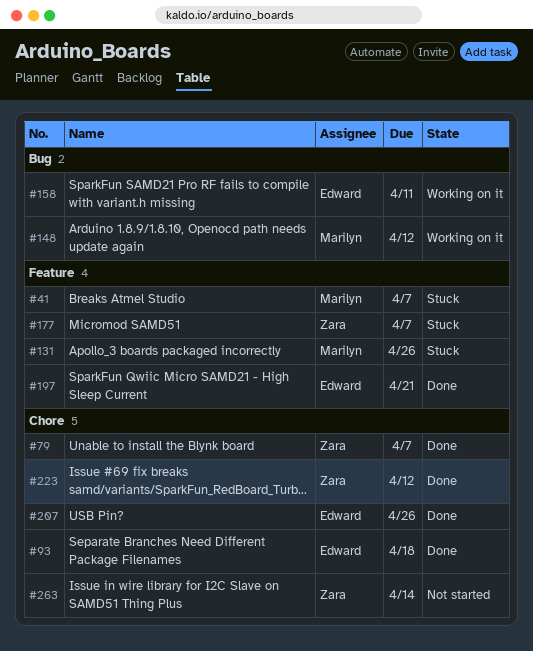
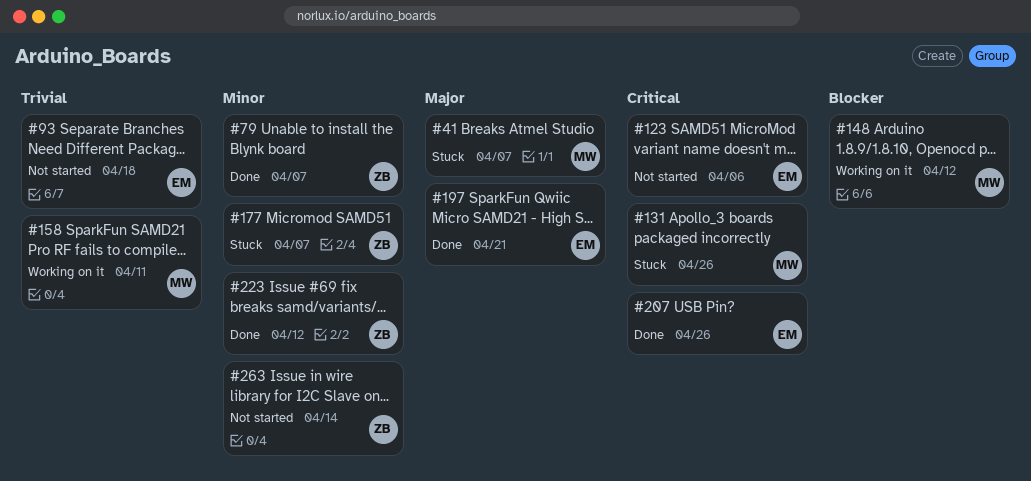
#93, status: Done -> Not started
#123: none -> present
#158, owner: Edward -> Marilyn

